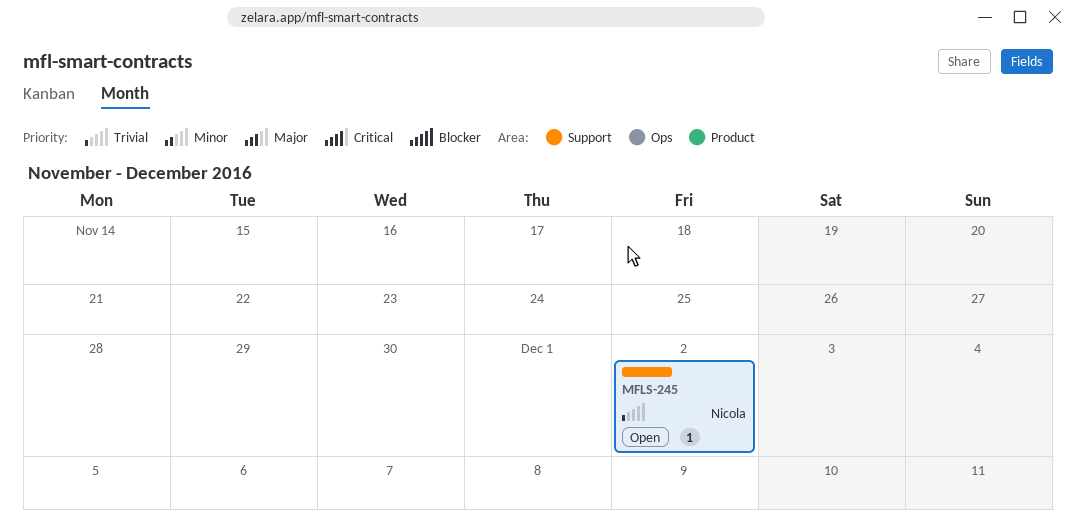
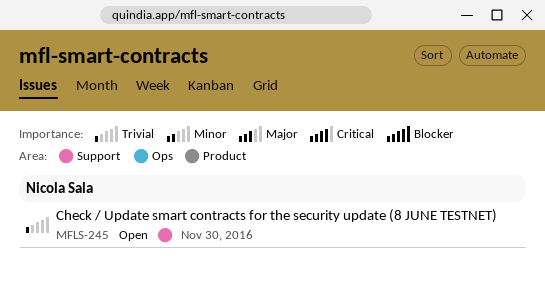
MFLS-245, due: Dec 2 -> Nov 30

